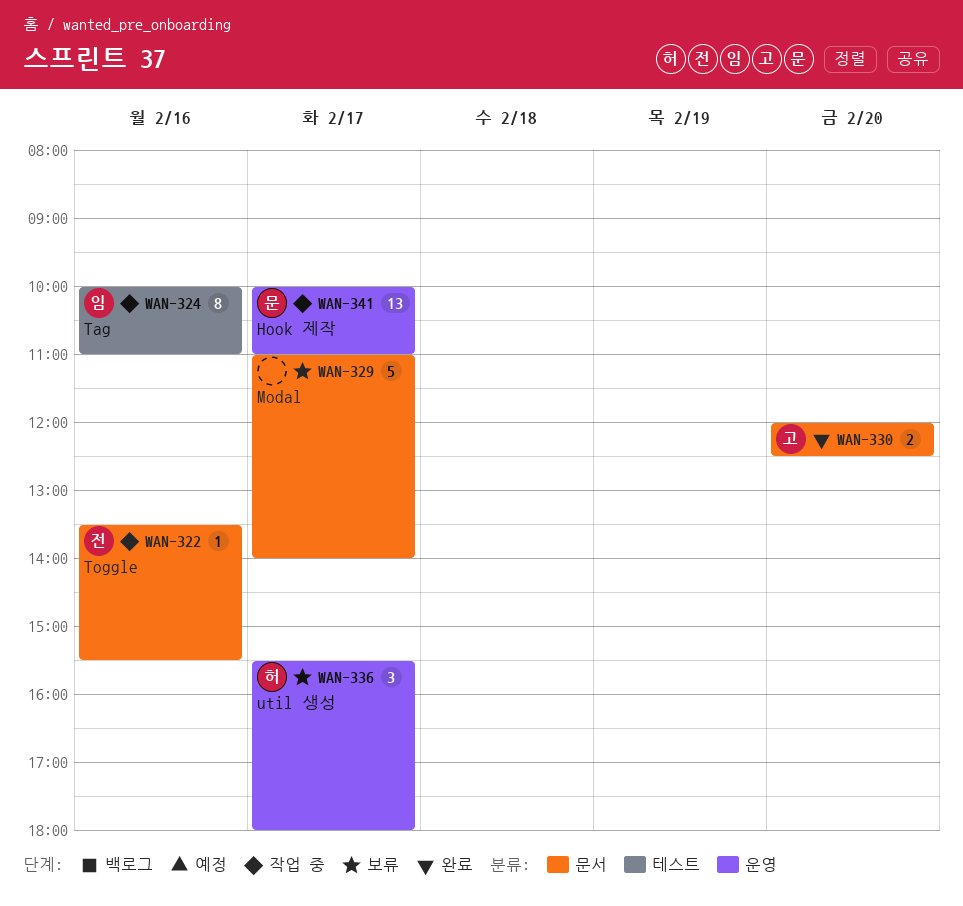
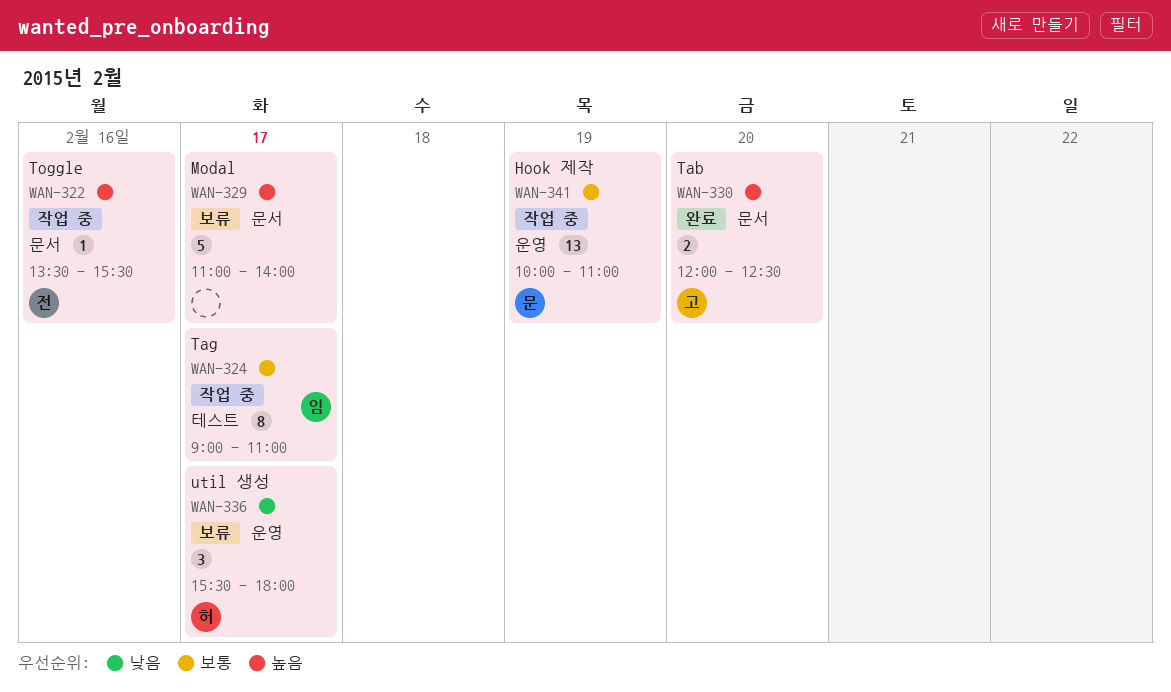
WAN-324, day: Feb 16 -> Feb 17
WAN-324, begins: 10:00 -> 09:00
WAN-341, day: Feb 17 -> Feb 19

